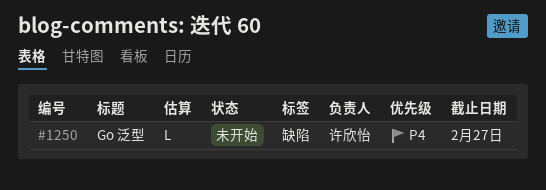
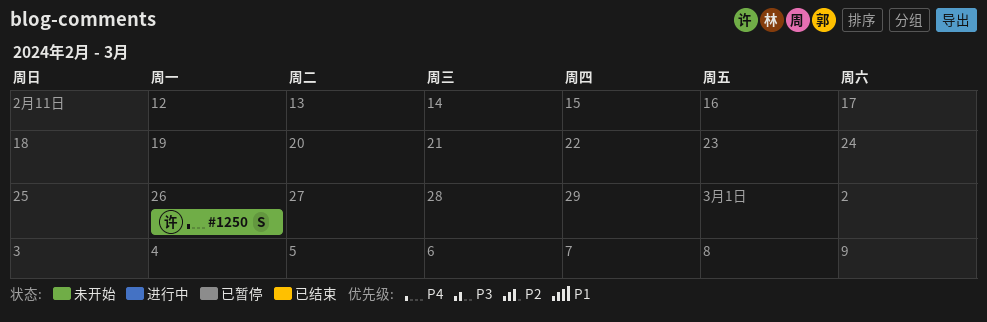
#1250, estimate: L -> S
#1250, due: Feb 27 -> Feb 26

